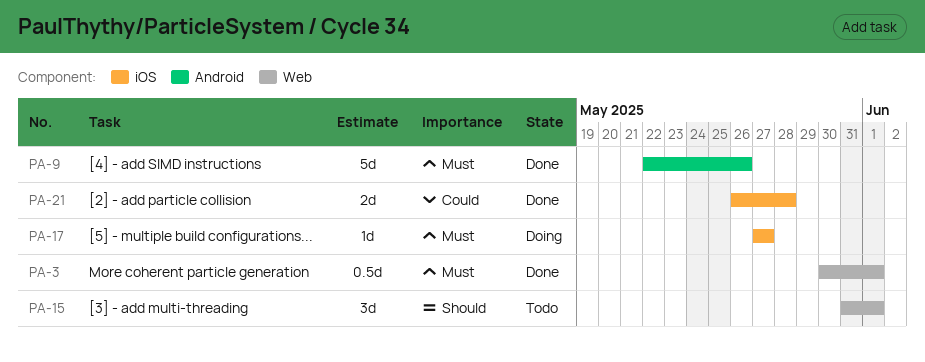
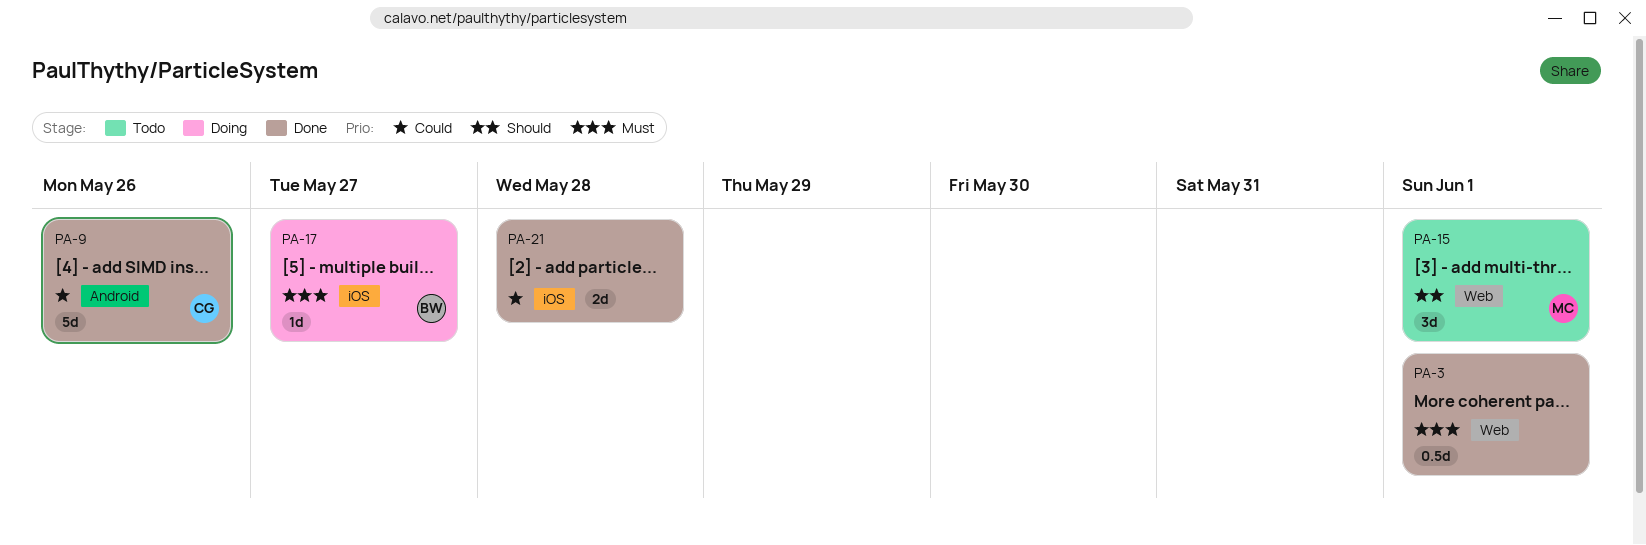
PA-9, priority: Must -> Could

